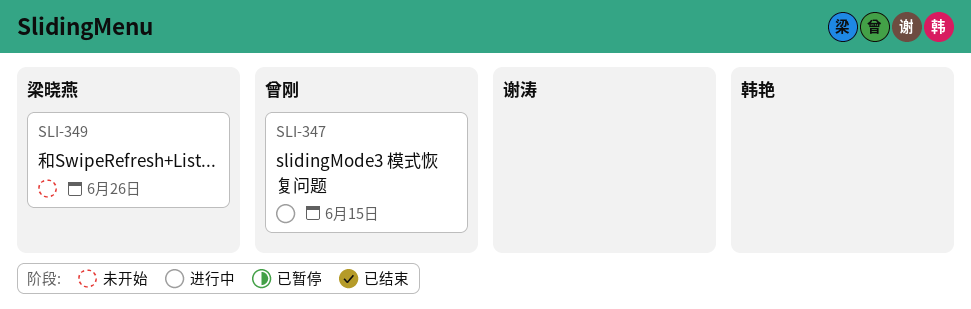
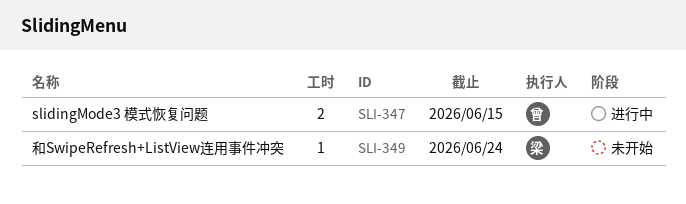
SLI-349, due: Jun 26 -> Jun 24

